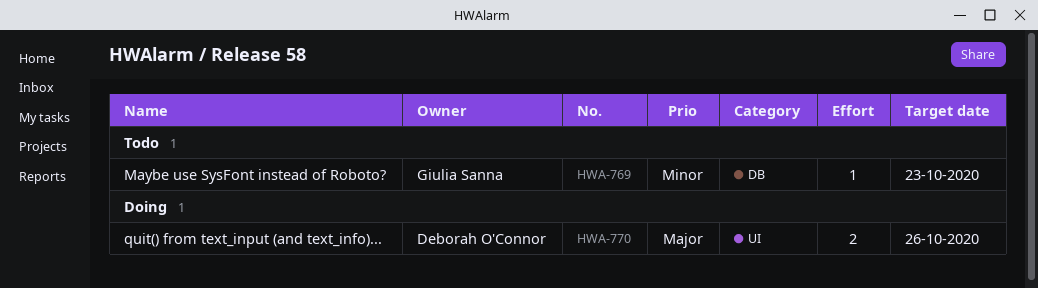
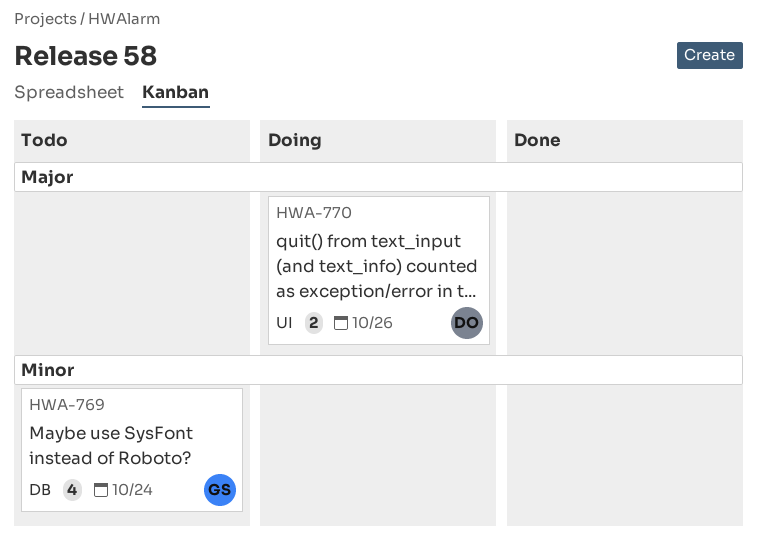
HWA-769, estimate: 1 -> 4
HWA-769, due: Oct 23 -> Oct 24

